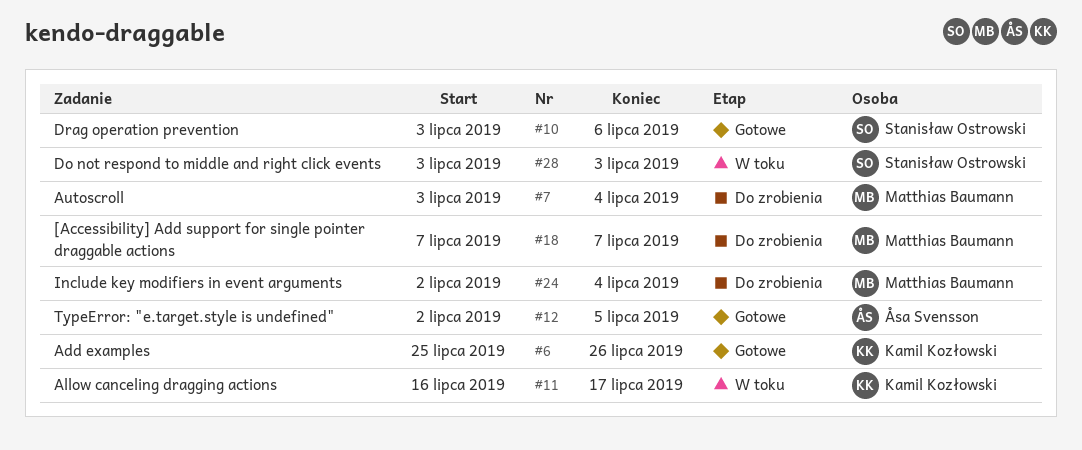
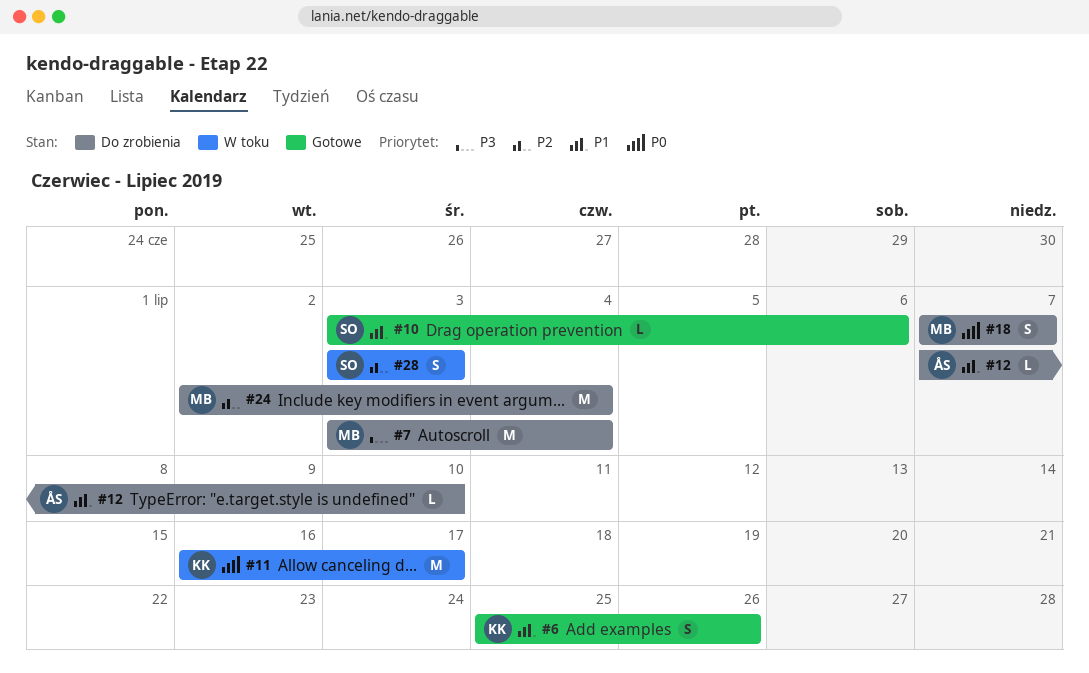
#12, status: Gotowe -> Do zrobienia
#12, start: Jul 2 -> Jul 7
#12, due: Jul 5 -> Jul 10

